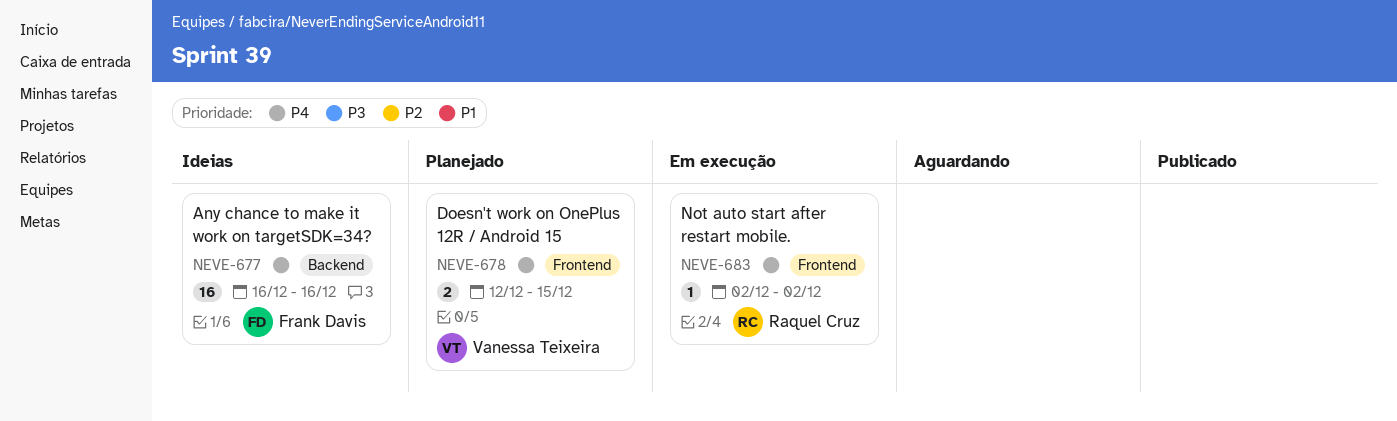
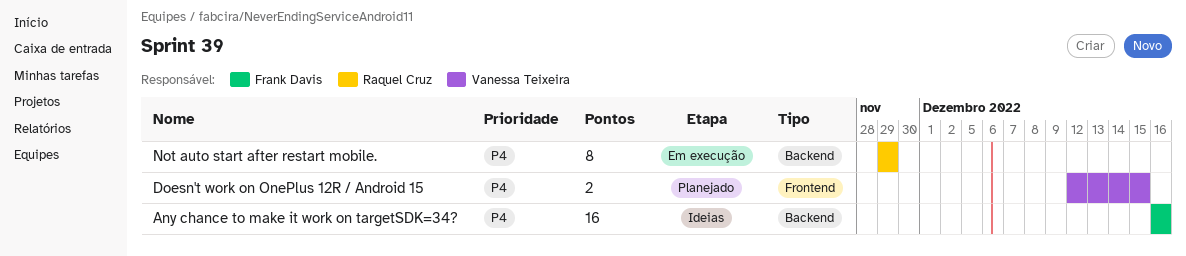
Not auto start after restart mobile., label: Frontend -> Backend
Not auto start after restart mobile., estimate: 1 -> 8
Not auto start after restart mobile., start: Dec 2 -> Nov 29
Not auto start after restart mobile., due: Dec 2 -> Nov 29

